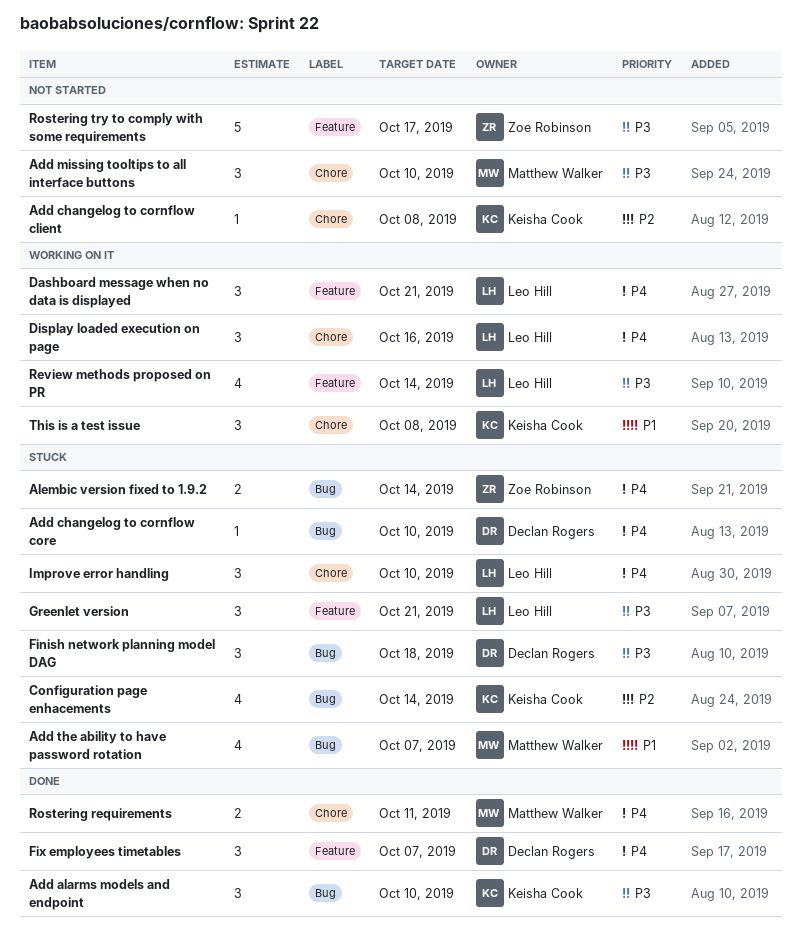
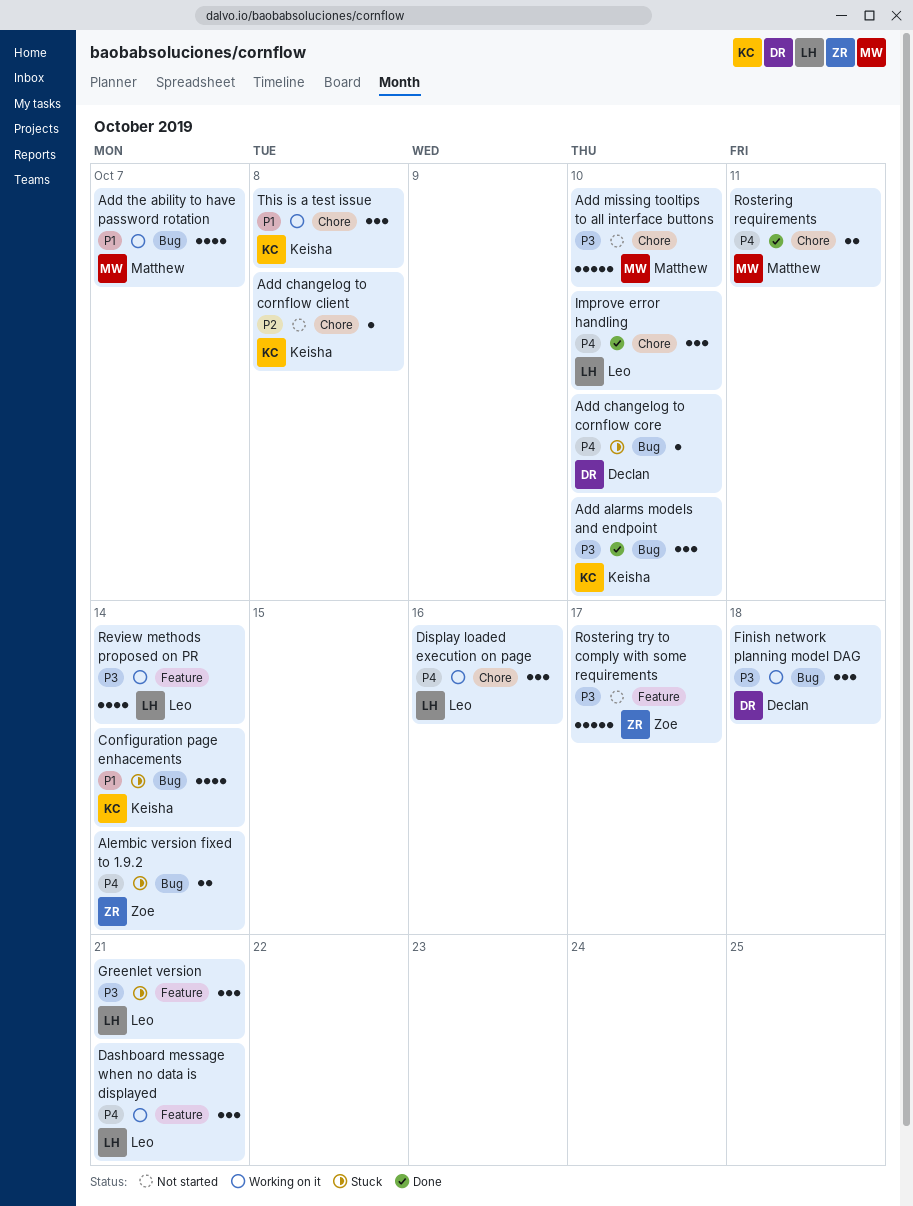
Add missing tooltips to all interface buttons, estimate: 3 -> 5
Add the ability to have password rotation, status: Stuck -> Working on it
Configuration page enhacements, priority: P2 -> P1
Finish network planning model DAG, status: Stuck -> Working on it
Fix employees timetables: present -> none
Improve error handling, status: Stuck -> Done

